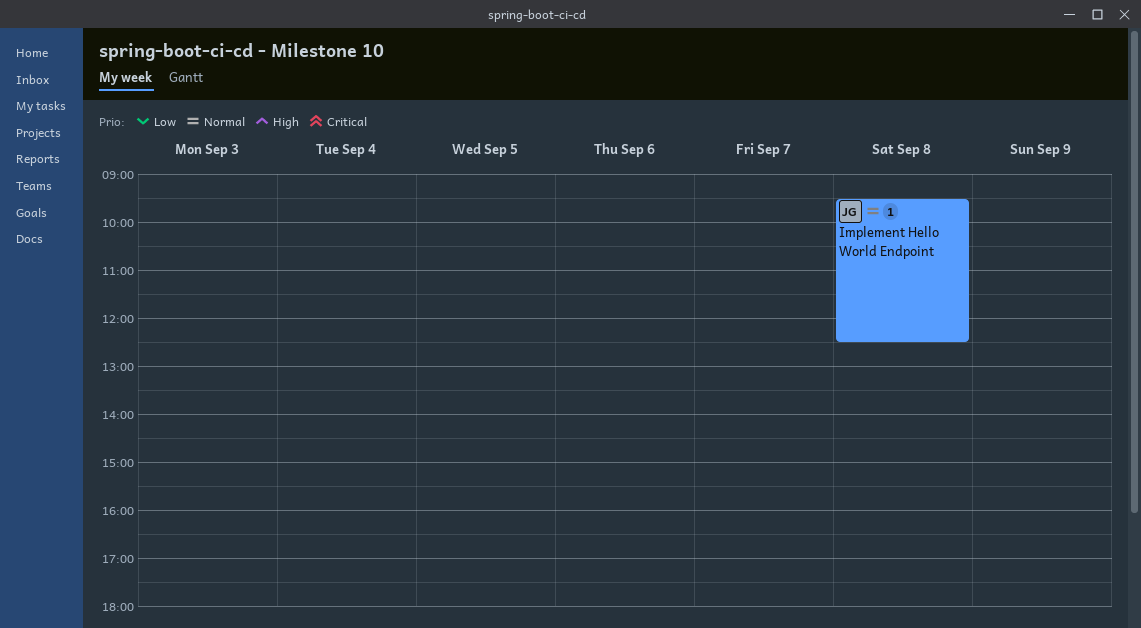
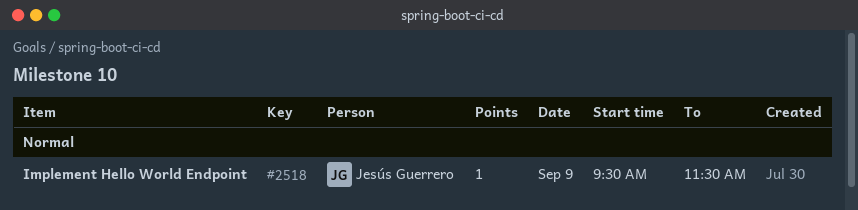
Implement Hello World Endpoint, day: Sep 8 -> Sep 9
Implement Hello World Endpoint, ends: 12:30 -> 11:30

